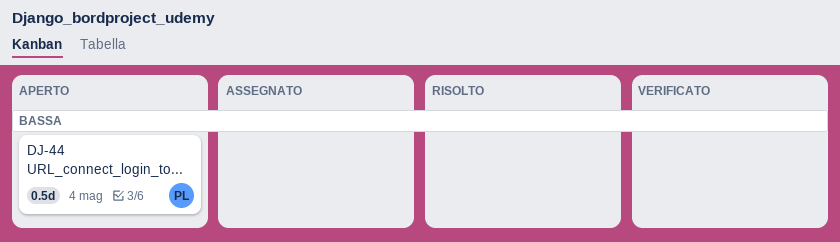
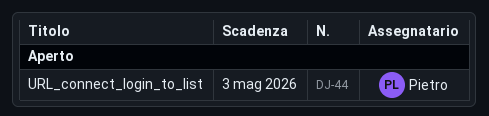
DJ-44, due: May 4 -> May 3

